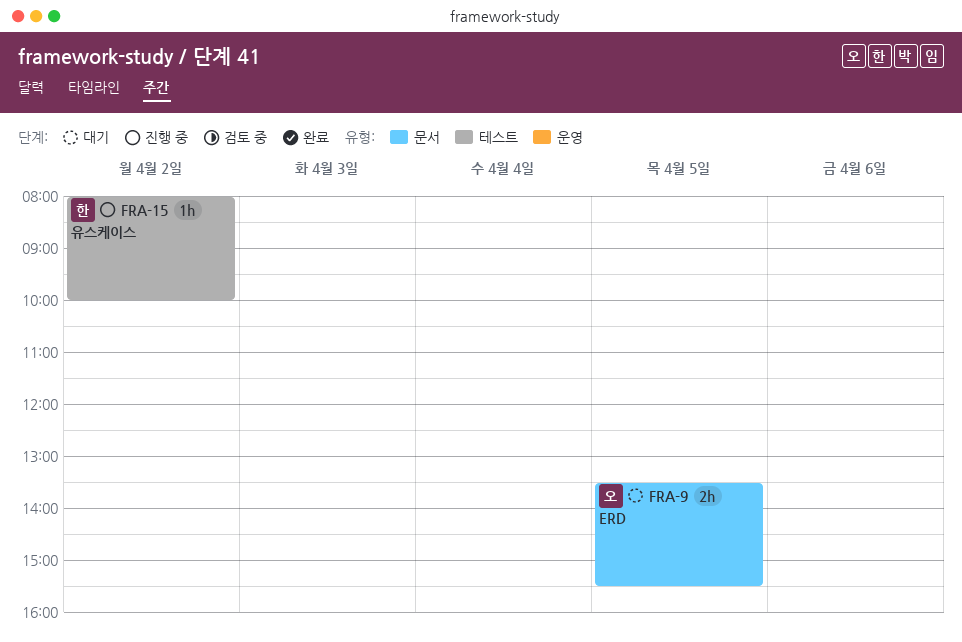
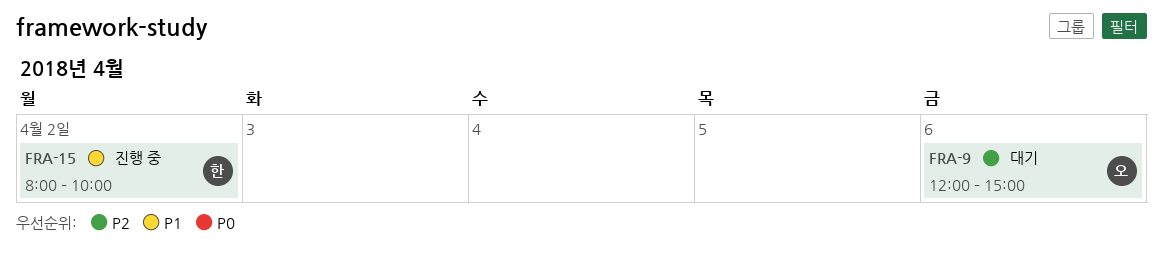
FRA-9, day: Apr 5 -> Apr 6
FRA-9, begins: 13:30 -> 12:00
FRA-9, ends: 15:30 -> 15:00

